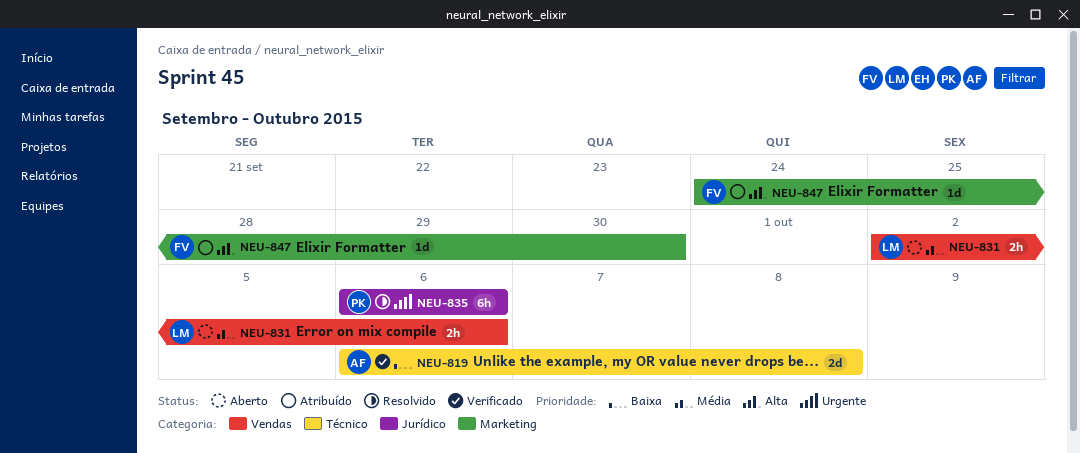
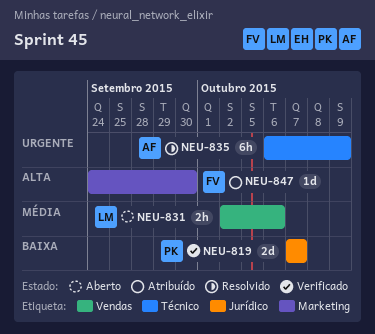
NEU-819, owner: AF -> PK
NEU-819, label: Técnico -> Jurídico
NEU-819, start: Oct 6 -> Oct 7
NEU-819, due: Oct 8 -> Oct 7
NEU-835, owner: PK -> AF
NEU-835, label: Jurídico -> Técnico
NEU-835, due: Oct 6 -> Oct 9

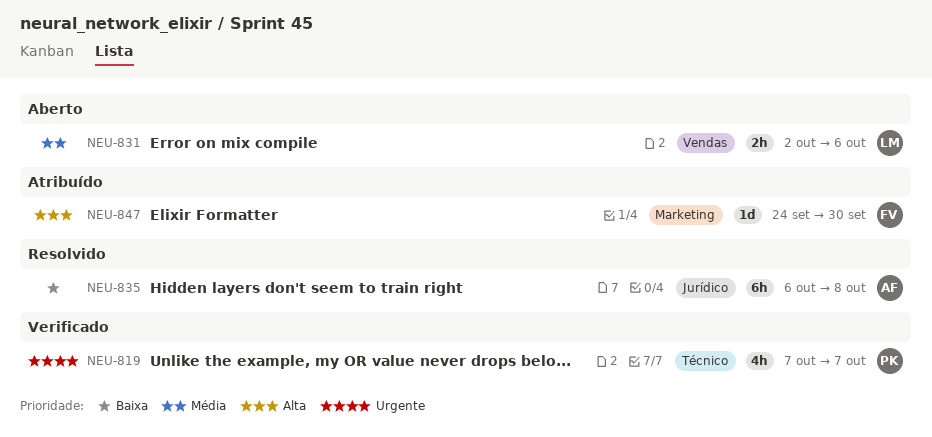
NEU-819, priority: Baixa -> Urgente
NEU-819, label: Jurídico -> Técnico
NEU-819, estimate: 2d -> 4h
NEU-835, priority: Urgente -> Baixa
NEU-835, label: Técnico -> Jurídico
NEU-835, due: Oct 9 -> Oct 8

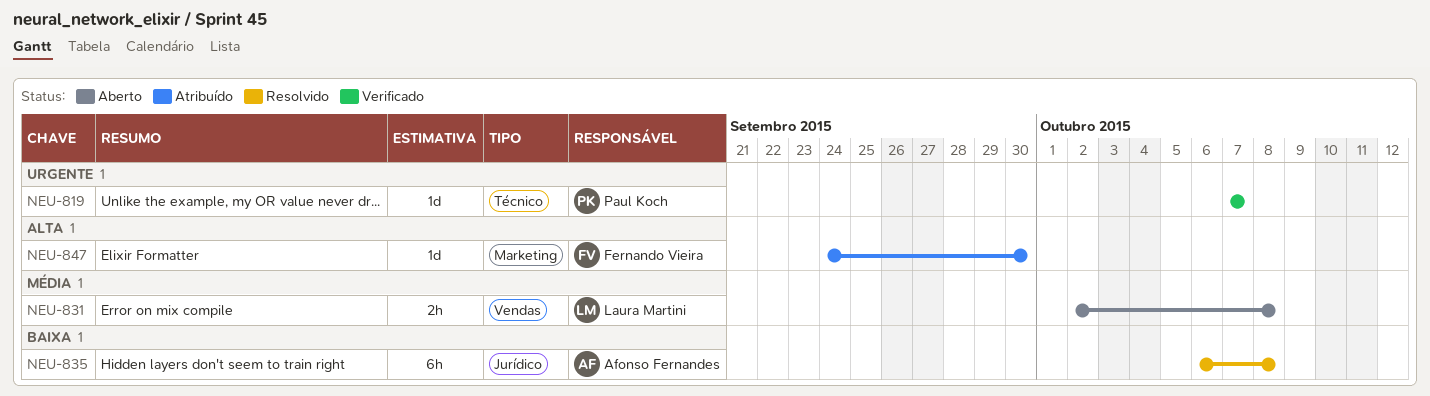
NEU-819, estimate: 4h -> 1d
NEU-831, due: Oct 6 -> Oct 8

